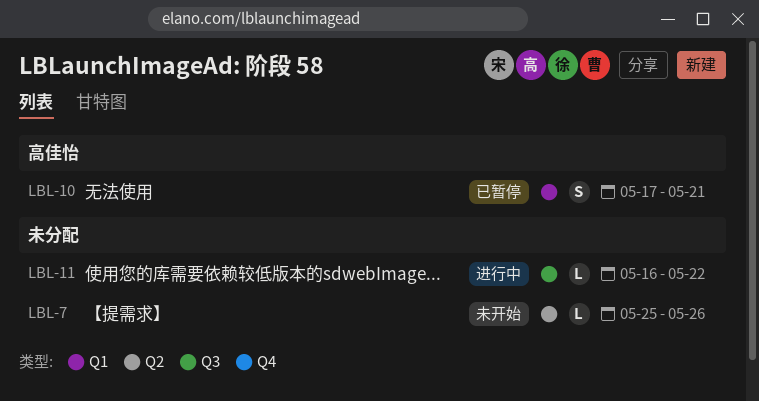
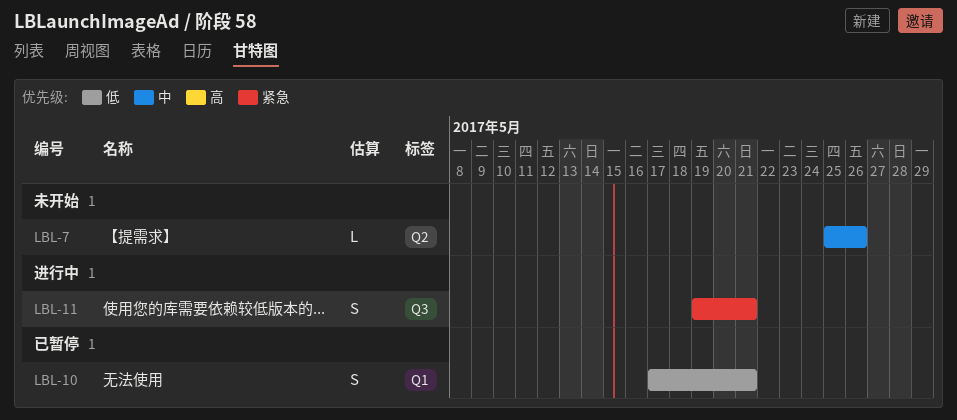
LBL-11, estimate: L -> S
LBL-11, start: May 16 -> May 19
LBL-11, due: May 22 -> May 21

